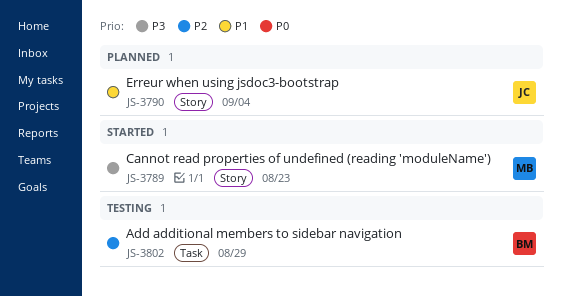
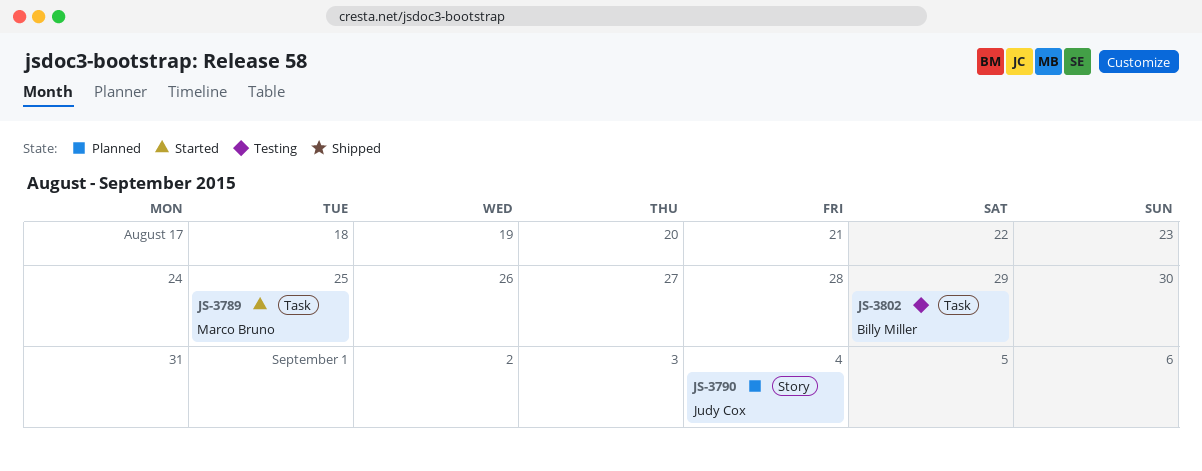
JS-3789, label: Story -> Task
JS-3789, due: Aug 23 -> Aug 25

